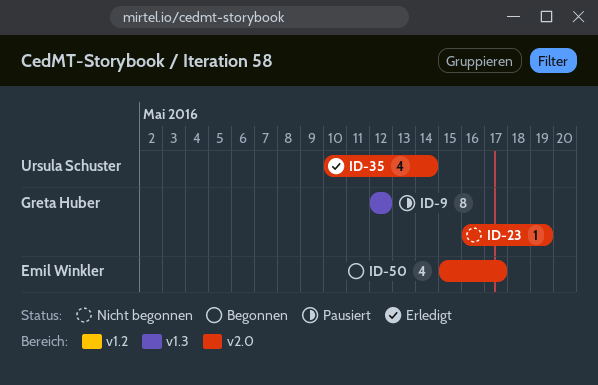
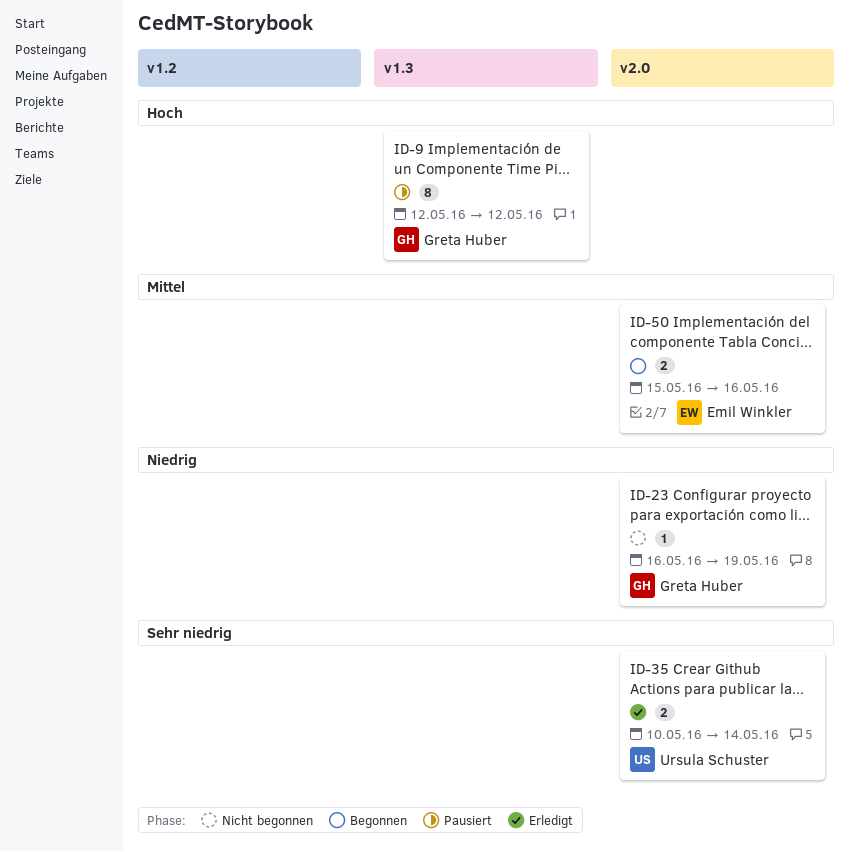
ID-35, estimate: 4 -> 2
ID-50, estimate: 4 -> 2
ID-50, due: May 17 -> May 16

